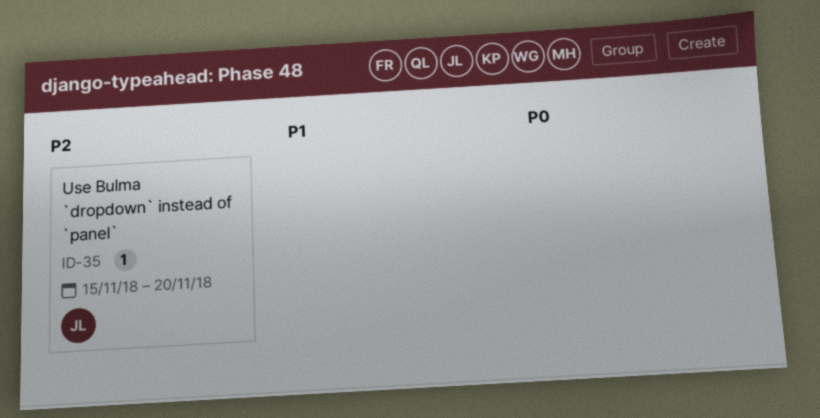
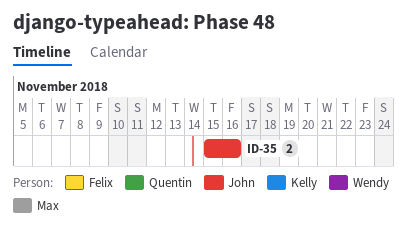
ID-35, estimate: 1 -> 2
ID-35, due: Nov 20 -> Nov 16

